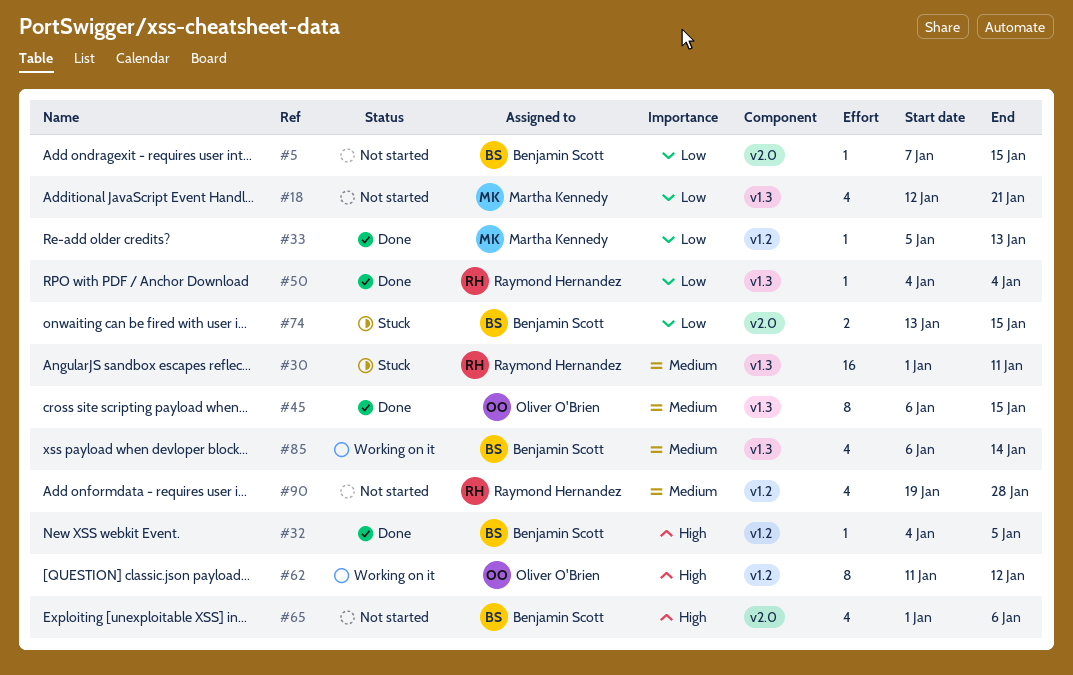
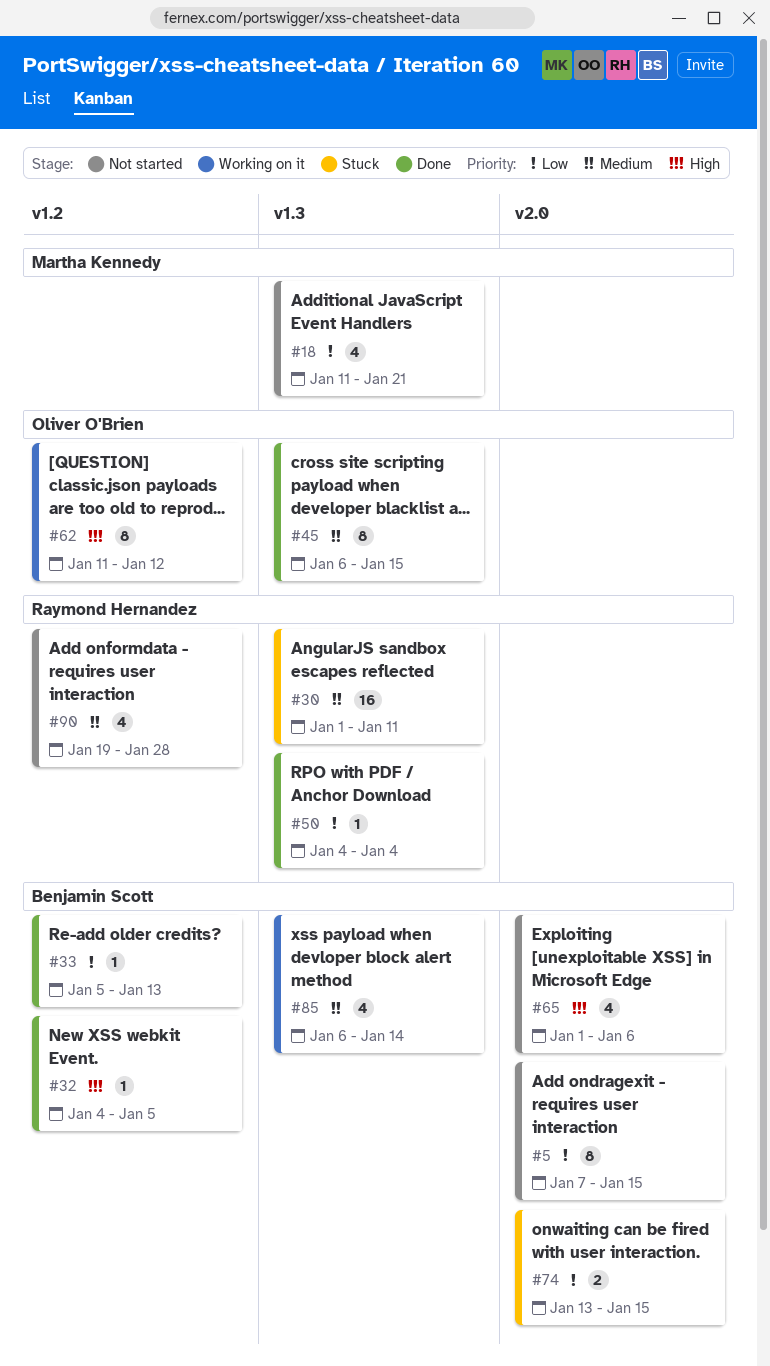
#5, estimate: 1 -> 8
#18, start: Jan 12 -> Jan 11
#33, owner: Martha Kennedy -> Benjamin Scott

